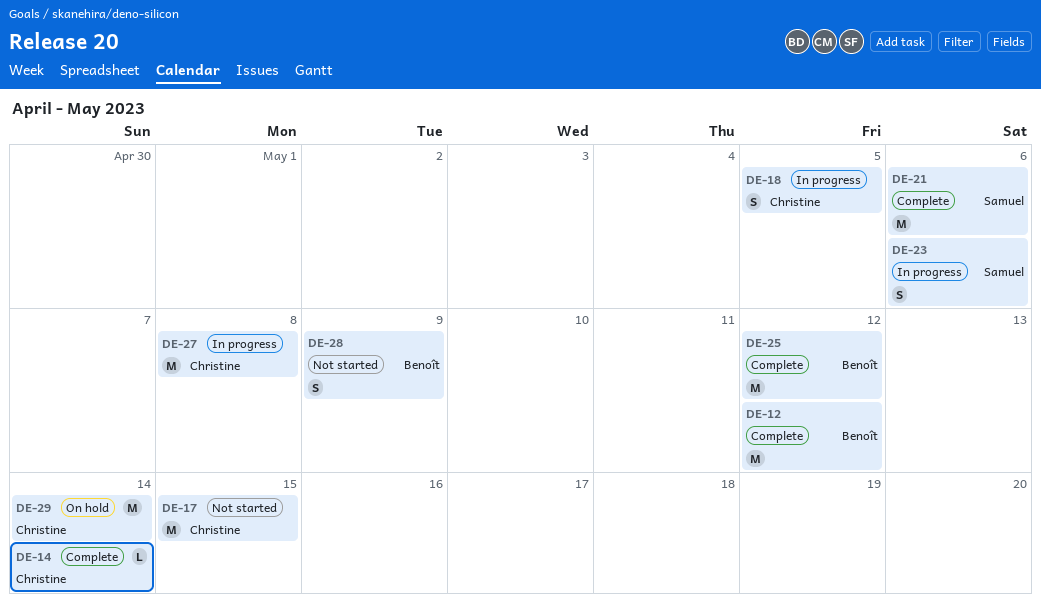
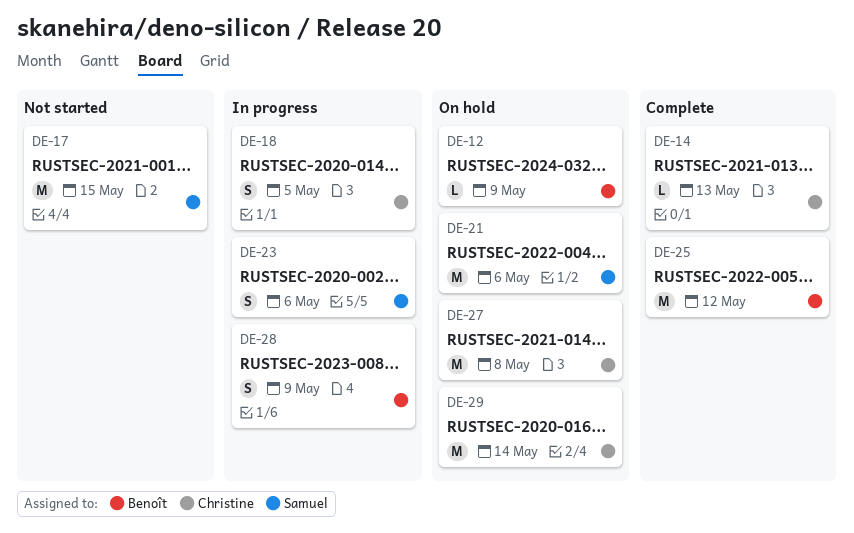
DE-12, status: Complete -> On hold
DE-12, estimate: M -> L
DE-12, due: May 12 -> May 9
DE-14, due: May 14 -> May 13
DE-17, owner: Christine -> Samuel
DE-21, status: Complete -> On hold
DE-27, status: In progress -> On hold
DE-28, status: Not started -> In progress

